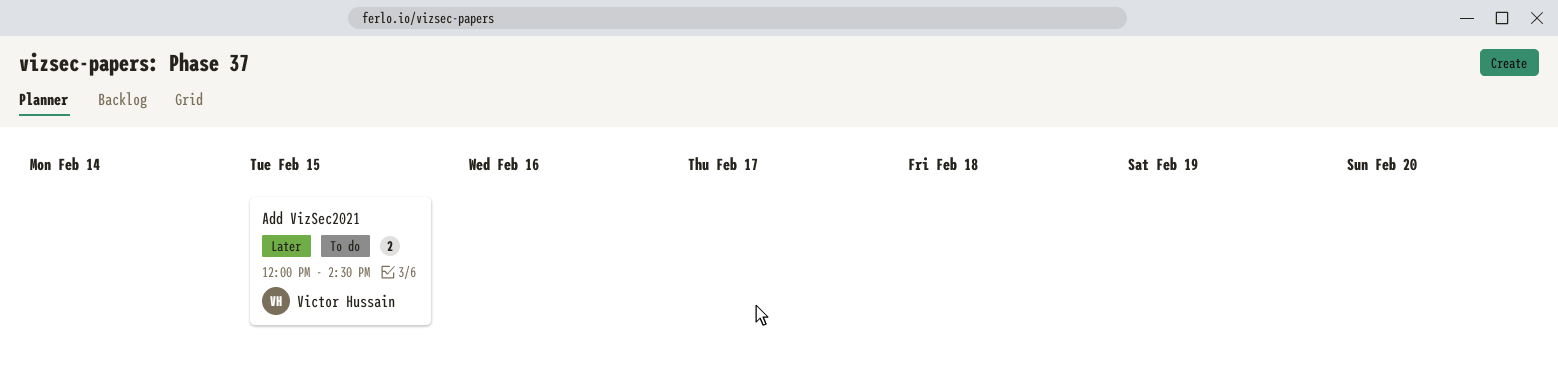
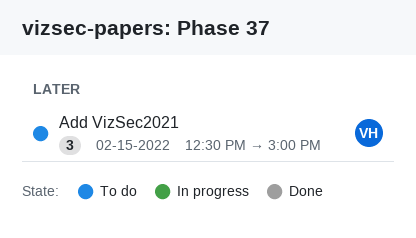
Add VizSec2021, estimate: 2 -> 3
Add VizSec2021, begins: 12:00 -> 12:30
Add VizSec2021, ends: 14:30 -> 15:00

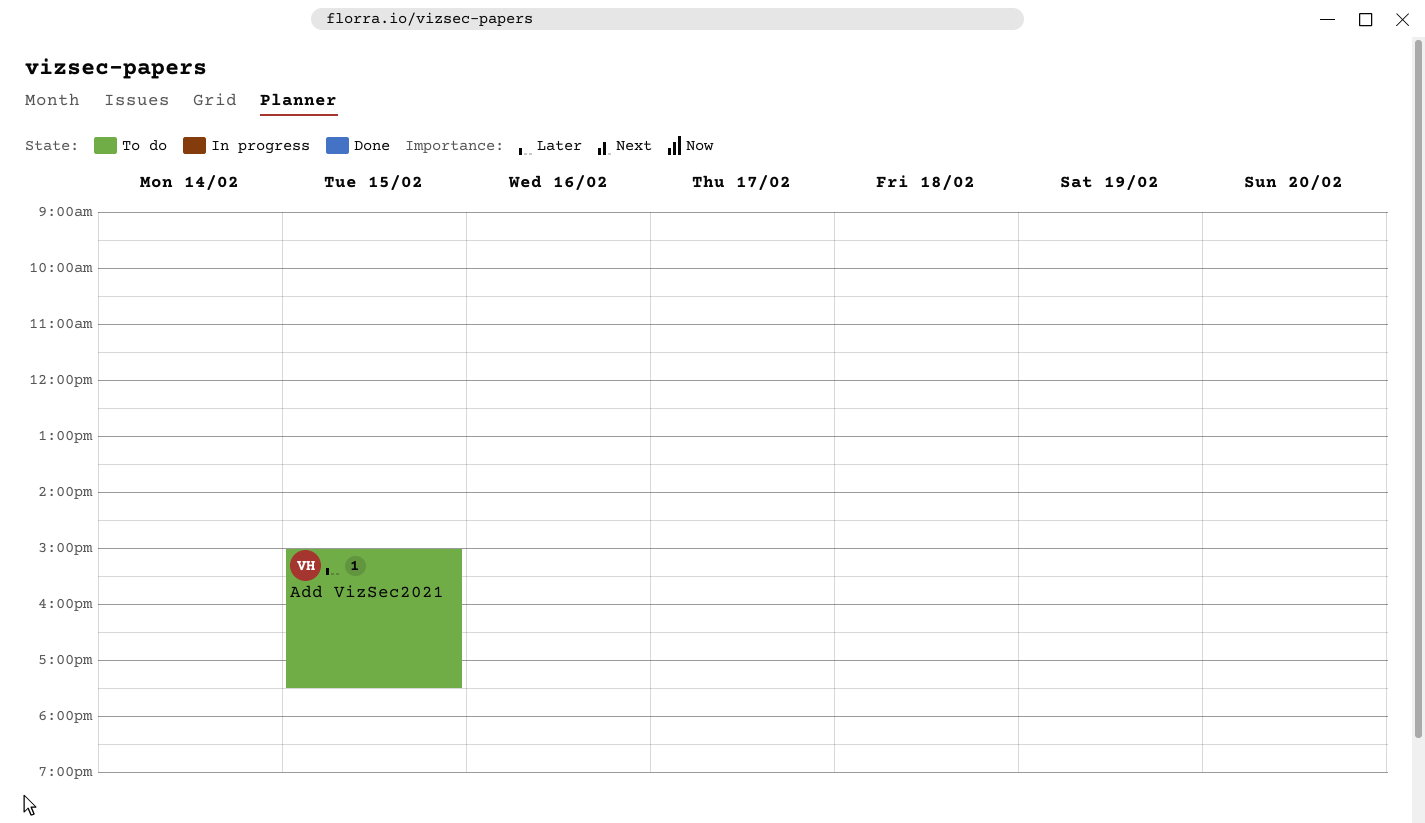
Add VizSec2021, estimate: 3 -> 1
Add VizSec2021, begins: 12:30 -> 15:00
Add VizSec2021, ends: 15:00 -> 17:30

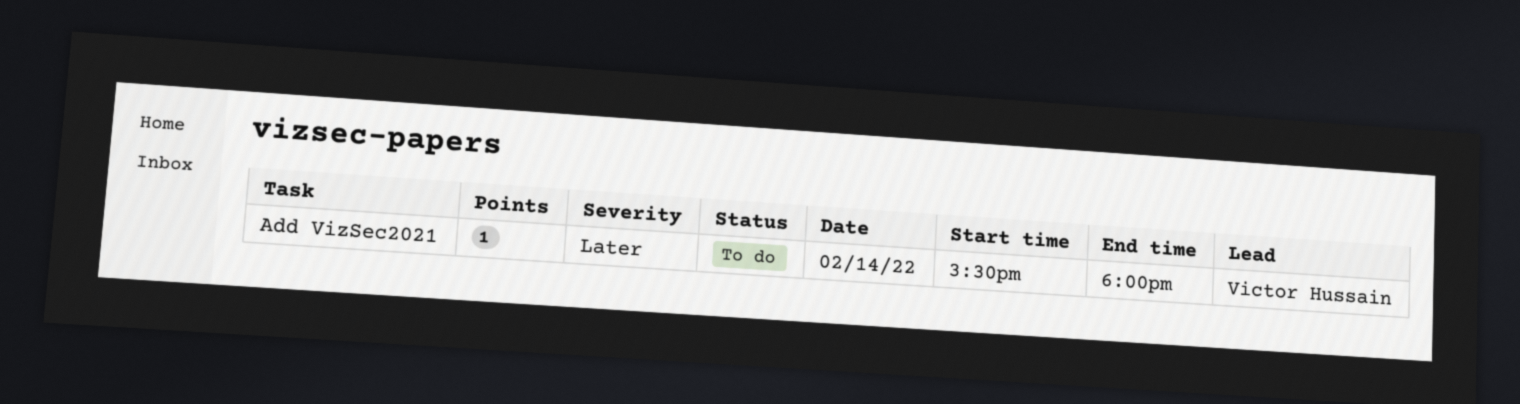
Add VizSec2021, day: Feb 15 -> Feb 14
Add VizSec2021, begins: 15:00 -> 15:30
Add VizSec2021, ends: 17:30 -> 18:00

